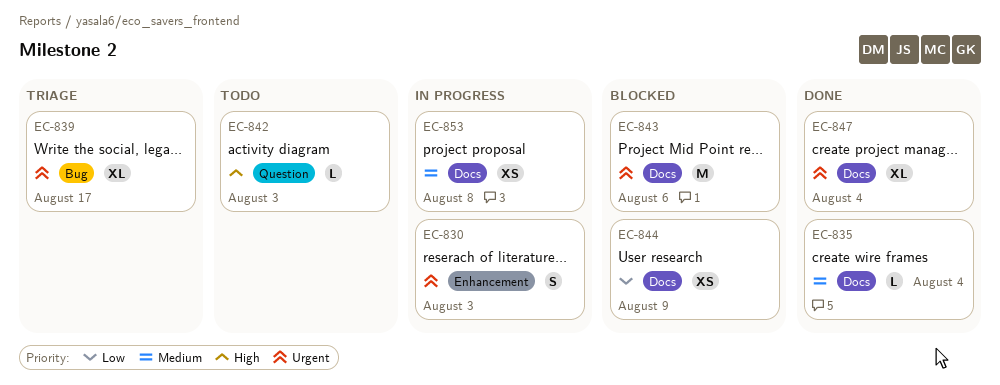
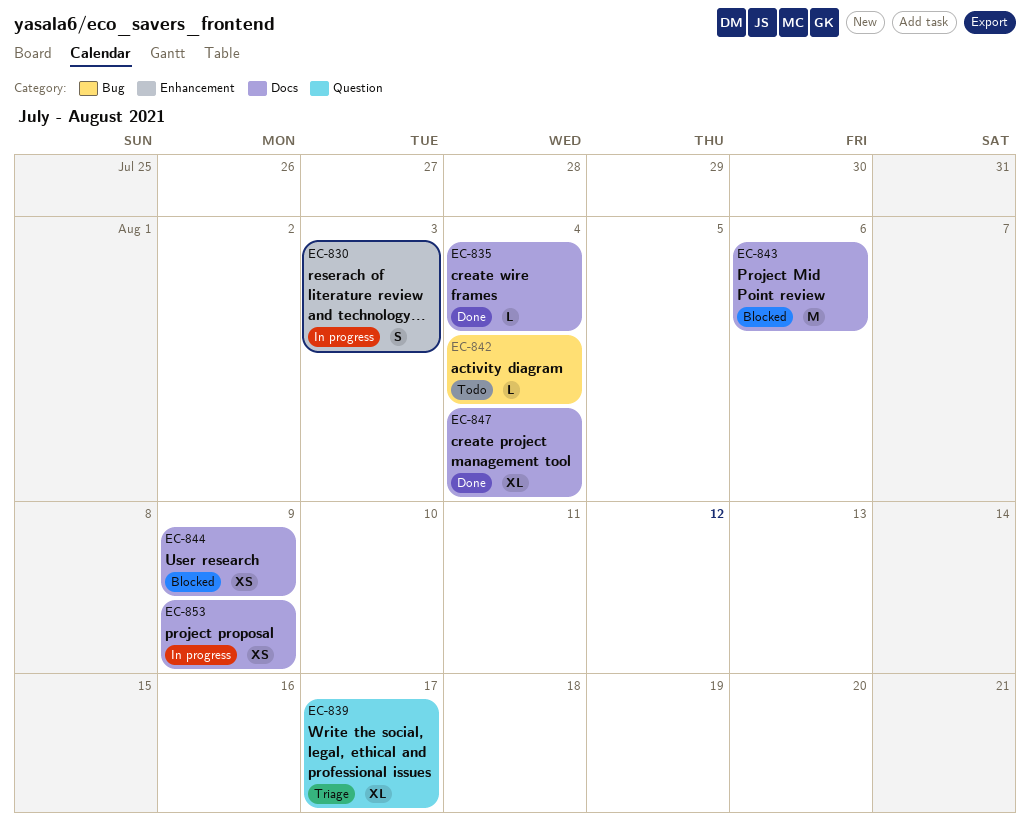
EC-839, label: Bug -> Question
EC-842, label: Question -> Bug
EC-842, due: Aug 3 -> Aug 4
EC-853, due: Aug 8 -> Aug 9

